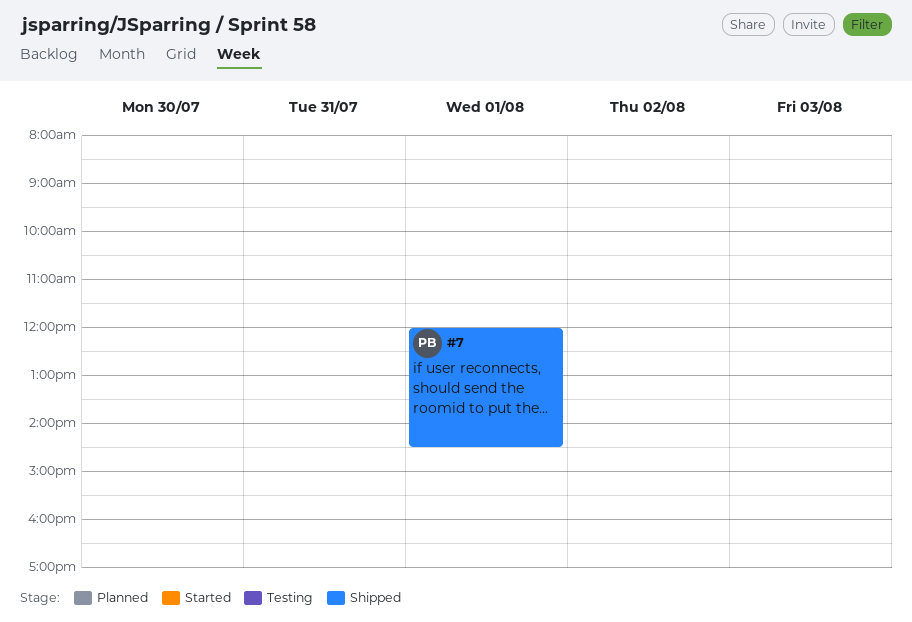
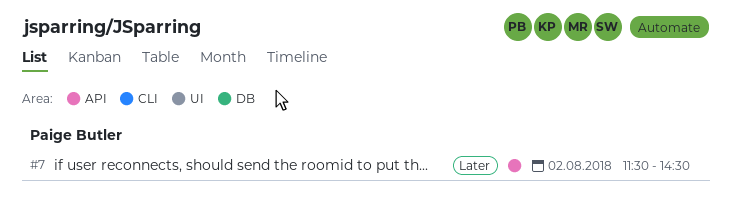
#7, day: Aug 1 -> Aug 2
#7, begins: 12:00 -> 11:30

